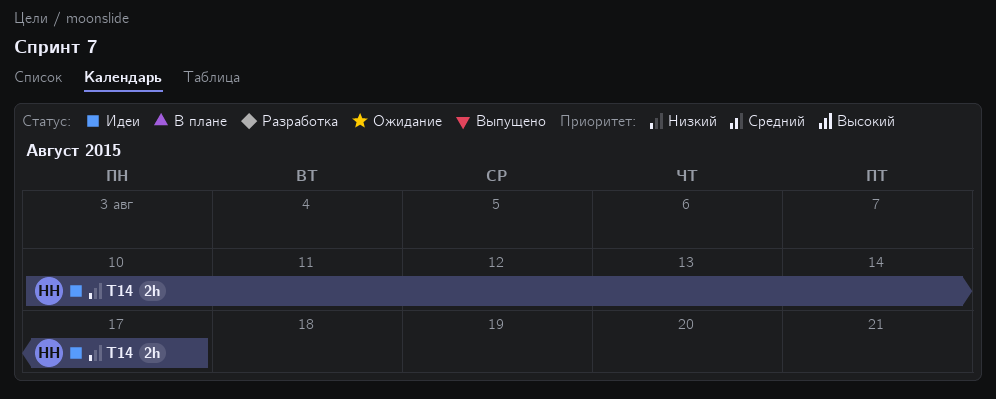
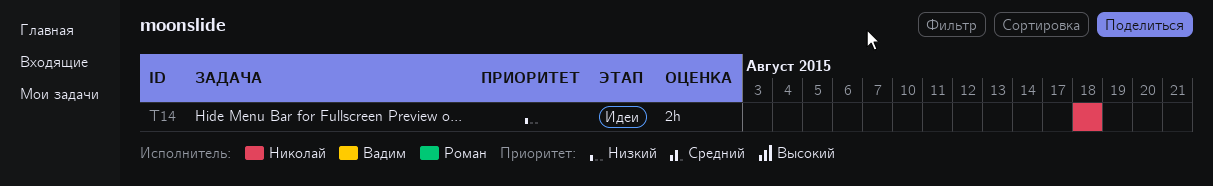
T14, start: Aug 10 -> Aug 18
T14, due: Aug 17 -> Aug 18

